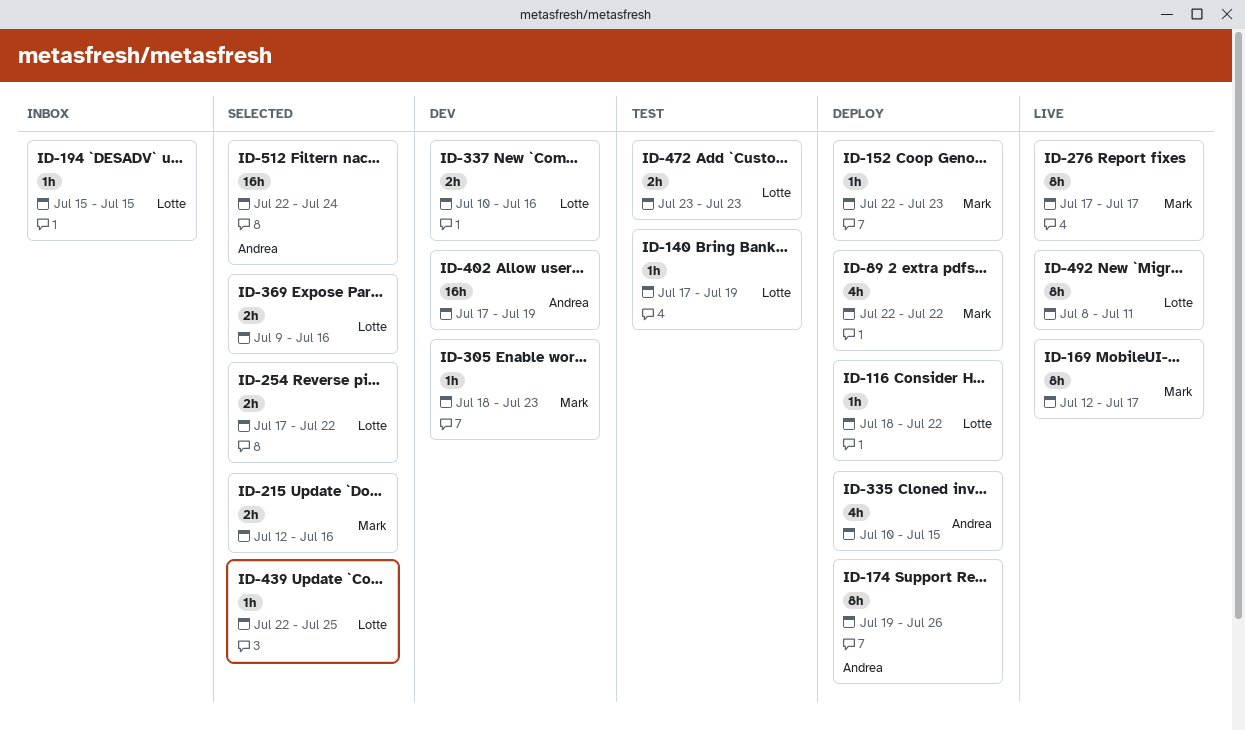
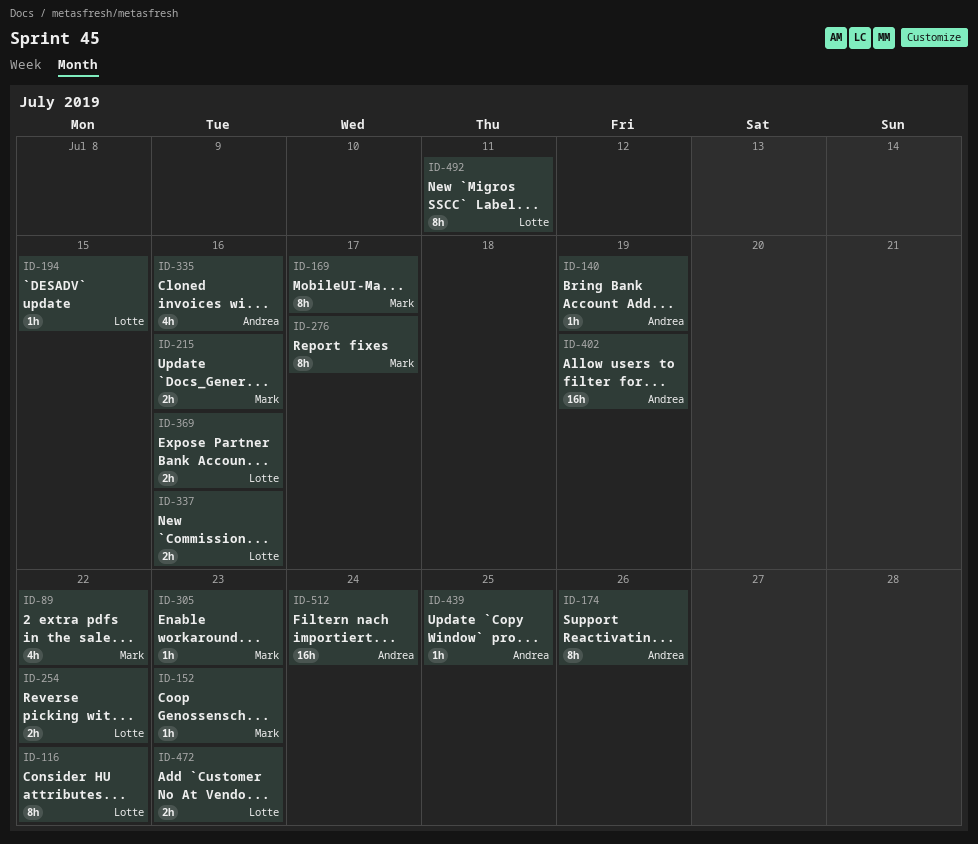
ID-116, estimate: 1h -> 8h
ID-140, owner: Lotte -> Andrea
ID-335, due: Jul 15 -> Jul 16
ID-439, owner: Lotte -> Andrea

